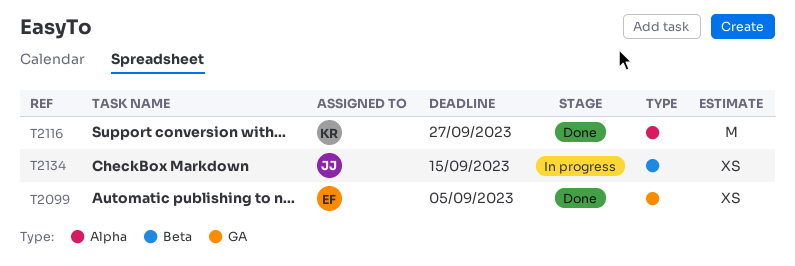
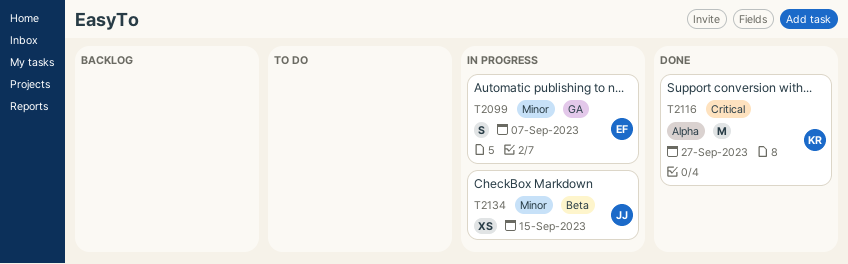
T2099, status: Done -> In progress
T2099, estimate: XS -> S
T2099, due: Sep 5 -> Sep 7

